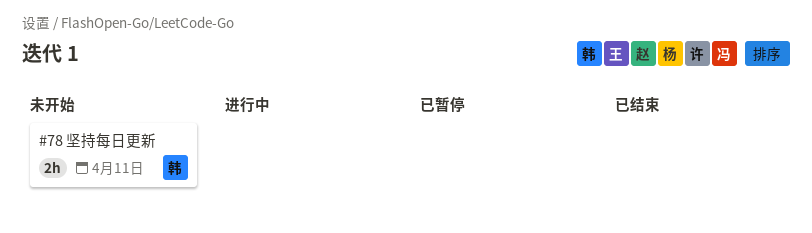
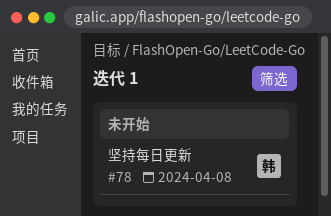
#78, due: Apr 11 -> Apr 8

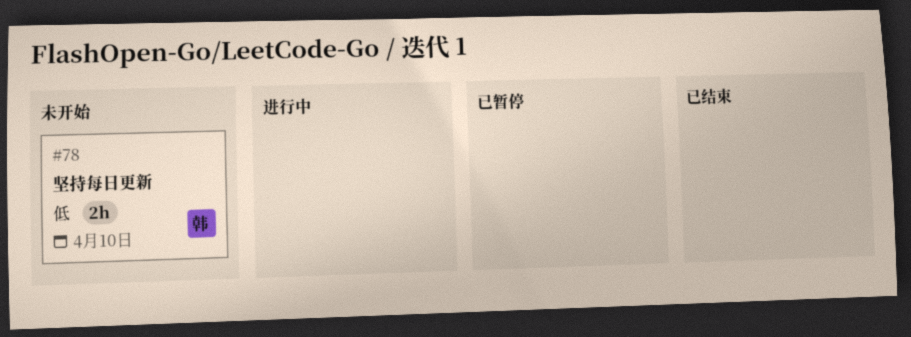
#78, due: Apr 8 -> Apr 10

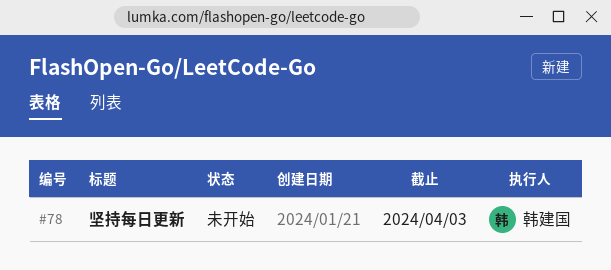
#78, due: Apr 10 -> Apr 3

